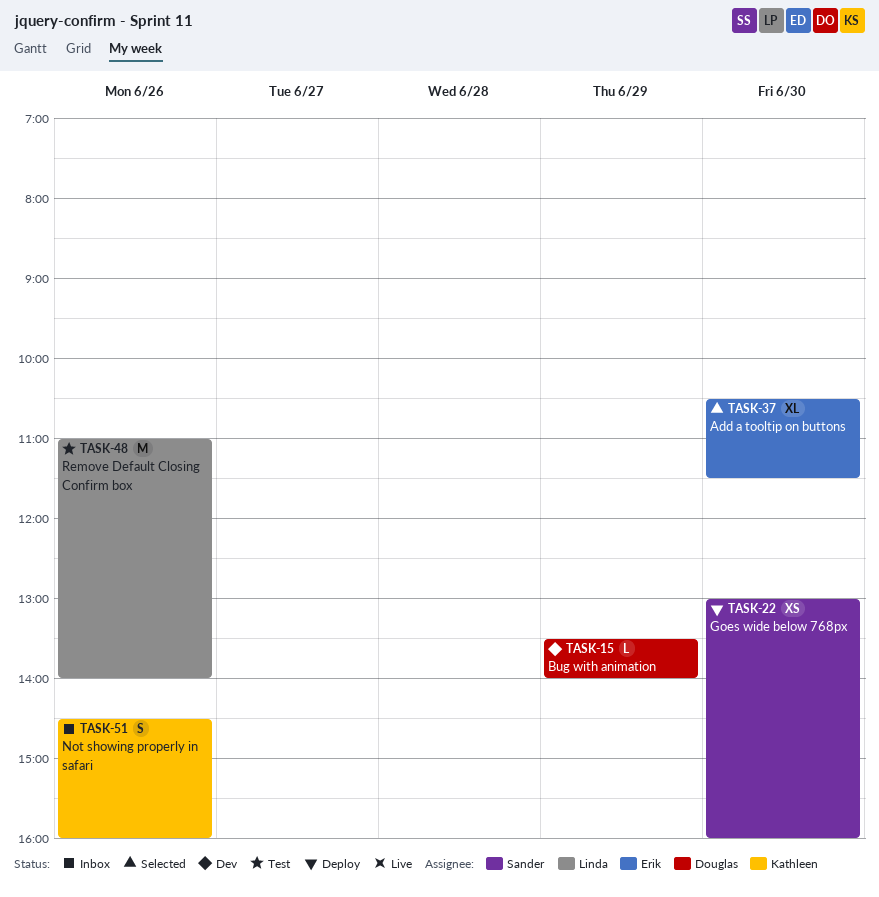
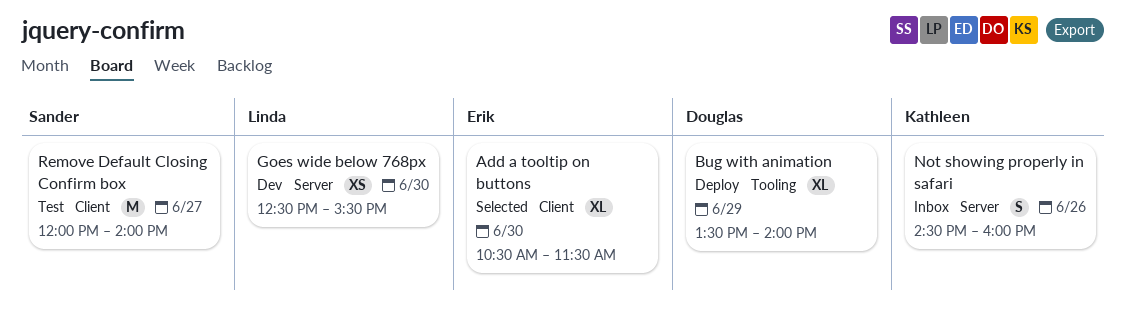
Bug with animation, status: Dev -> Deploy
Bug with animation, estimate: L -> XL
Goes wide below 768px, status: Deploy -> Dev
Goes wide below 768px, owner: Sander -> Linda
Goes wide below 768px, begins: 13:00 -> 12:30
Goes wide below 768px, ends: 16:00 -> 15:30
Remove Default Closing Confirm box, owner: Linda -> Sander
Remove Default Closing Confirm box, day: Jun 26 -> Jun 27
Remove Default Closing Confirm box, begins: 11:00 -> 12:00

